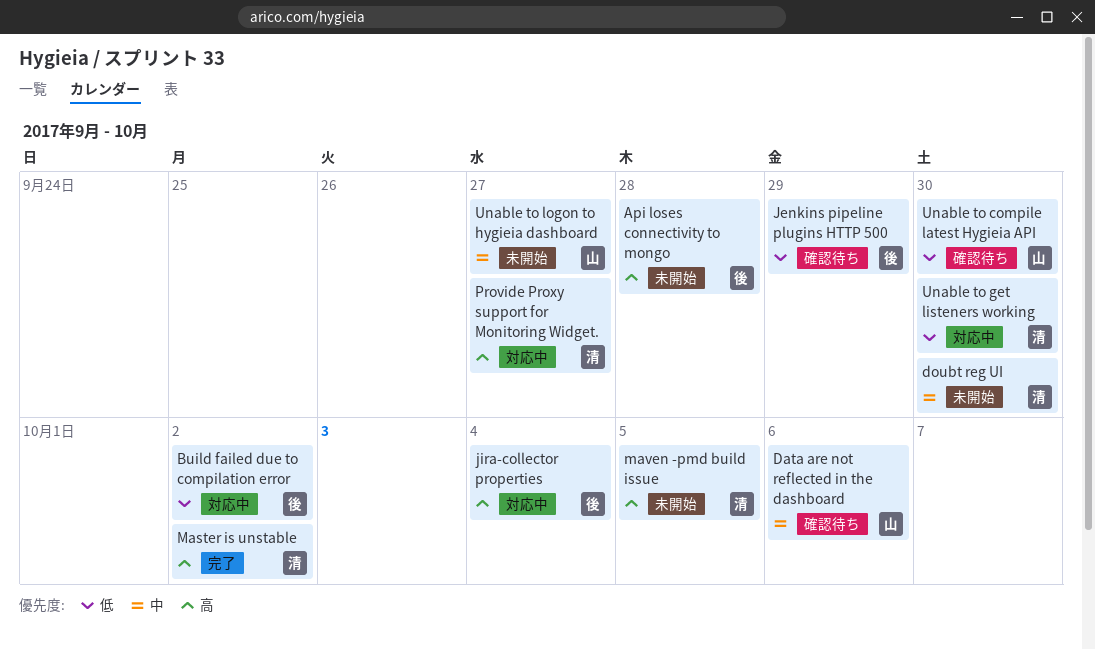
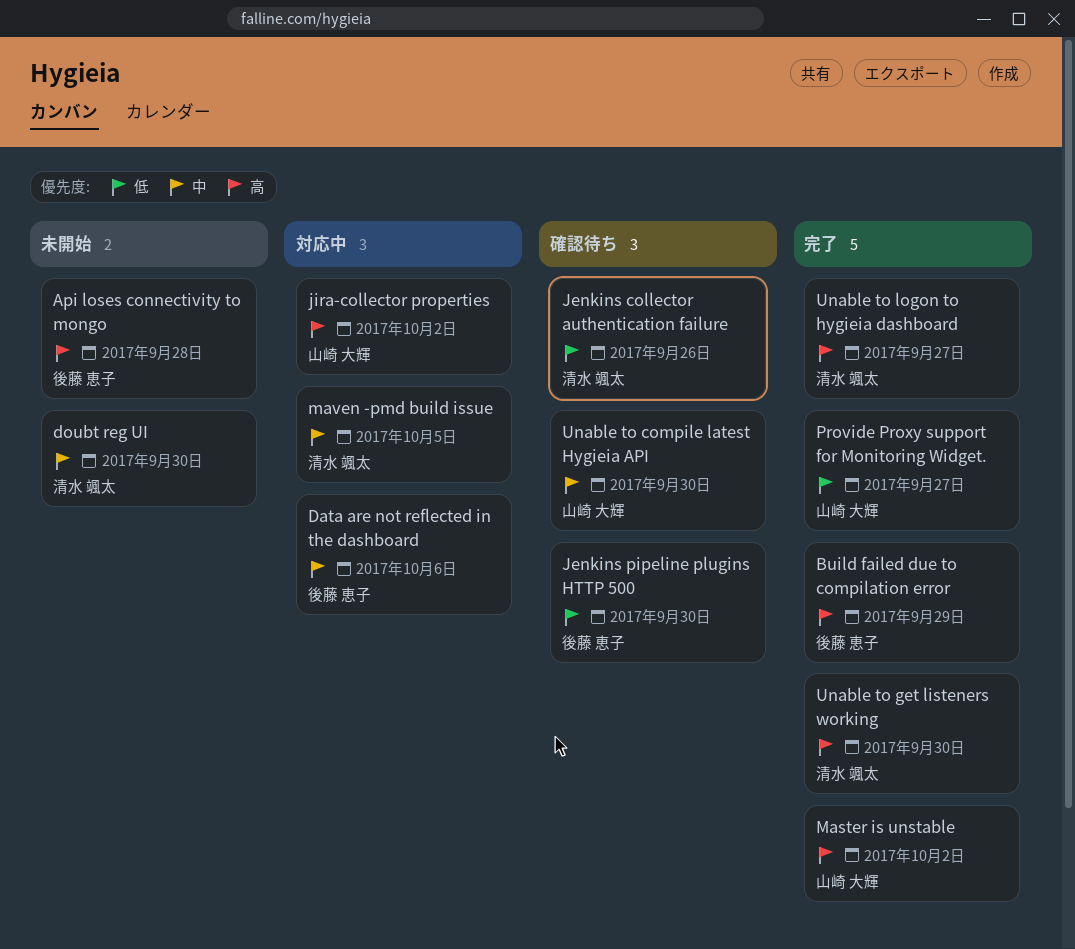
Build failed due to compilation error, status: 対応中 -> 完了
Build failed due to compilation error, priority: 低 -> 高
Build failed due to compilation error, due: Oct 2 -> Sep 29
Data are not reflected in the dashboard, status: 確認待ち -> 対応中
Data are not reflected in the dashboard, owner: 山崎 大輝 -> 後藤 恵子
Jenkins collector authentication failure: none -> present
Jenkins pipeline plugins HTTP 500, due: Sep 29 -> Sep 30
jira-collector properties, owner: 後藤 恵子 -> 山崎 大輝
jira-collector properties, due: Oct 4 -> Oct 2
Master is unstable, owner: 清水 颯太 -> 山崎 大輝
maven -pmd build issue, status: 未開始 -> 対応中
maven -pmd build issue, priority: 高 -> 中
Provide Proxy support for Monitoring Widget., status: 対応中 -> 完了
Provide Proxy support for Monitoring Widget., owner: 清水 颯太 -> 山崎 大輝
Provide Proxy support for Monitoring Widget., priority: 高 -> 低
Unable to compile latest Hygieia API, priority: 低 -> 中
Unable to get listeners working, status: 対応中 -> 完了
Unable to get listeners working, priority: 低 -> 高
Unable to logon to hygieia dashboard, status: 未開始 -> 完了
Unable to logon to hygieia dashboard, owner: 山崎 大輝 -> 清水 颯太
Unable to logon to hygieia dashboard, priority: 中 -> 高

